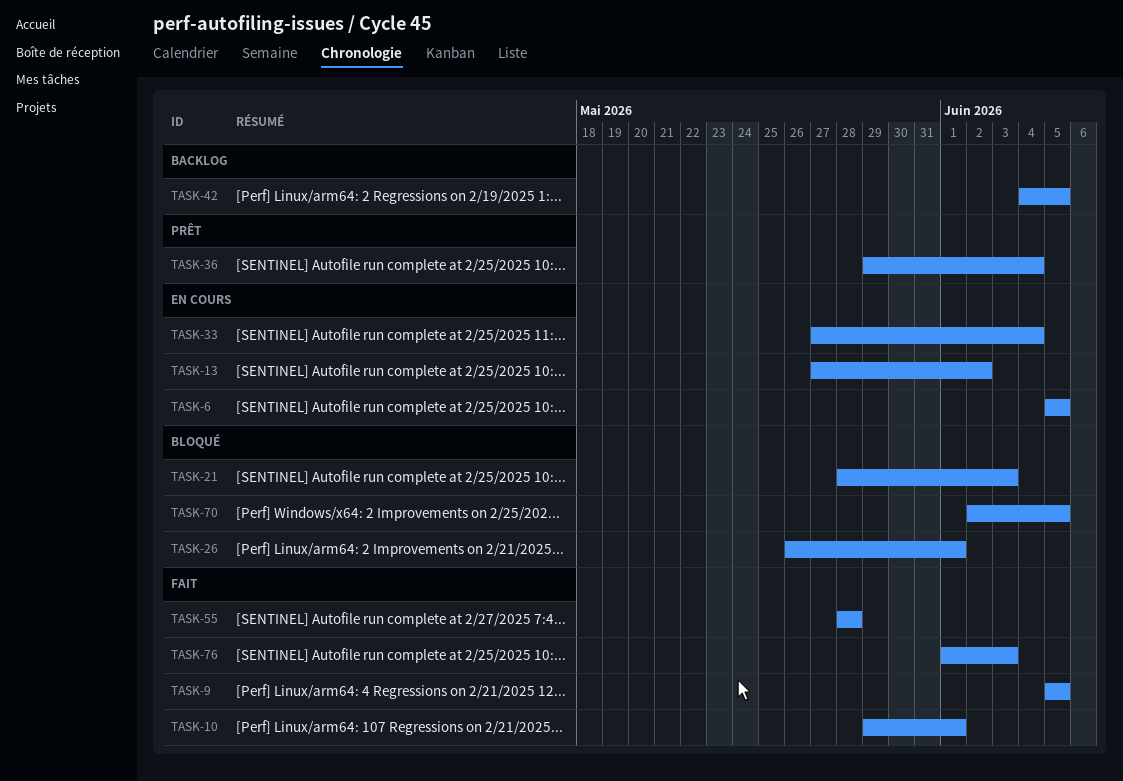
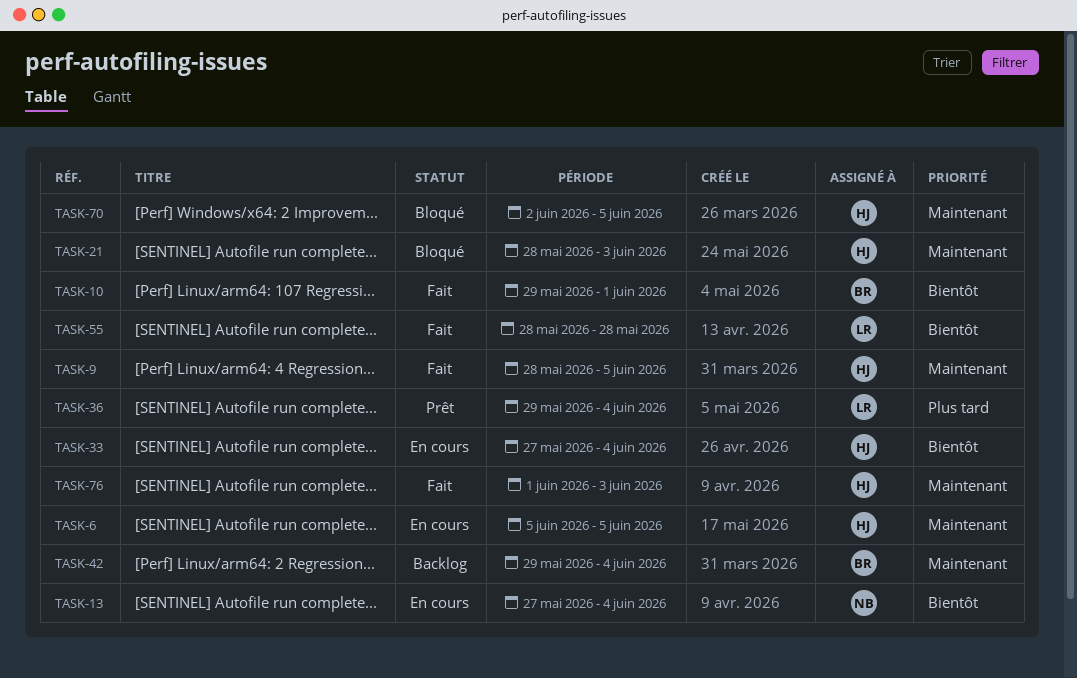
TASK-9, start: Jun 5 -> May 28
TASK-13, due: Jun 2 -> Jun 4
TASK-26: present -> none
TASK-42, start: Jun 4 -> May 29
TASK-42, due: Jun 5 -> Jun 4

